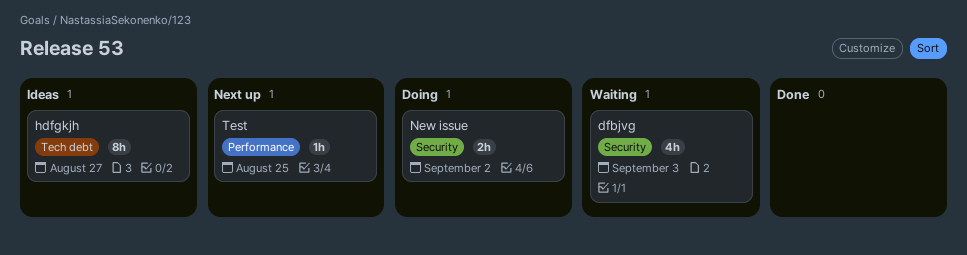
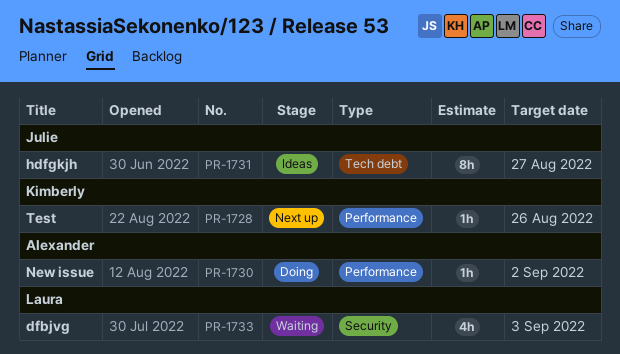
New issue, label: Security -> Performance
New issue, estimate: 2h -> 1h
Test, due: Aug 25 -> Aug 26

